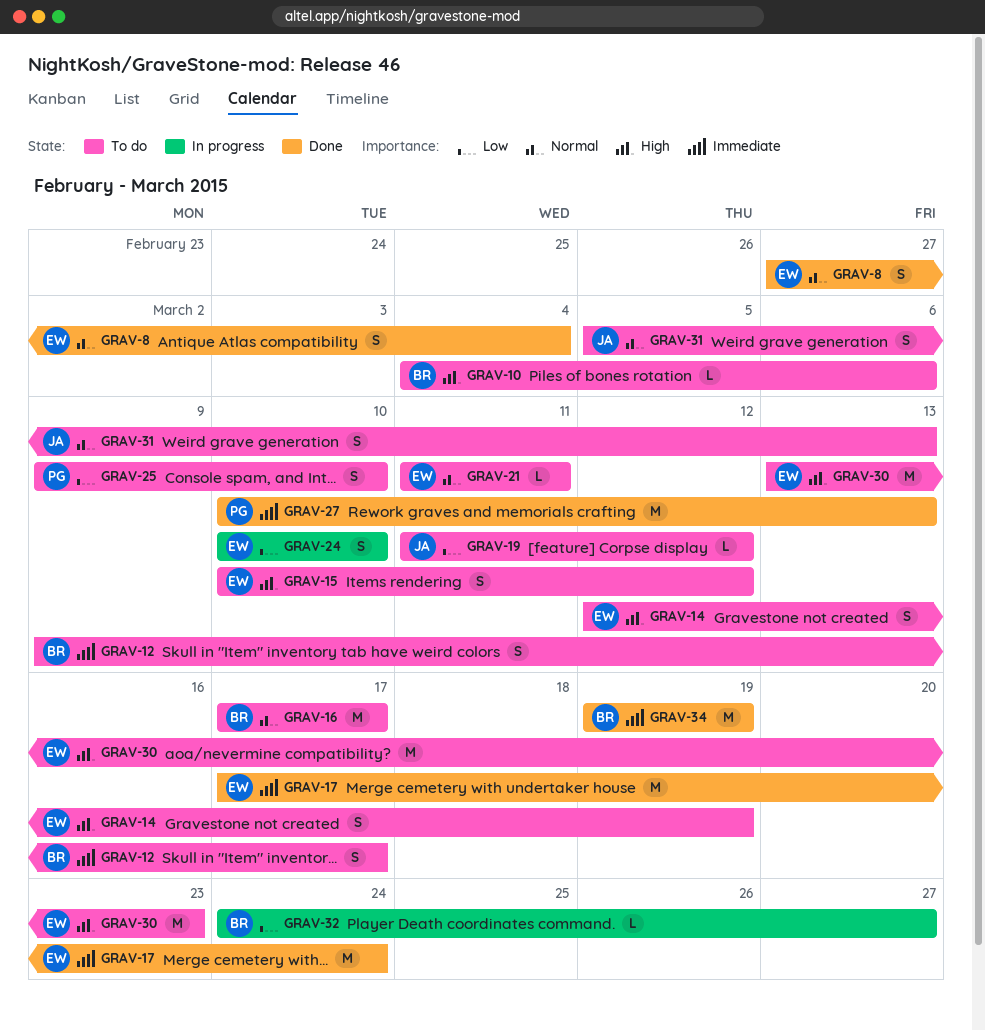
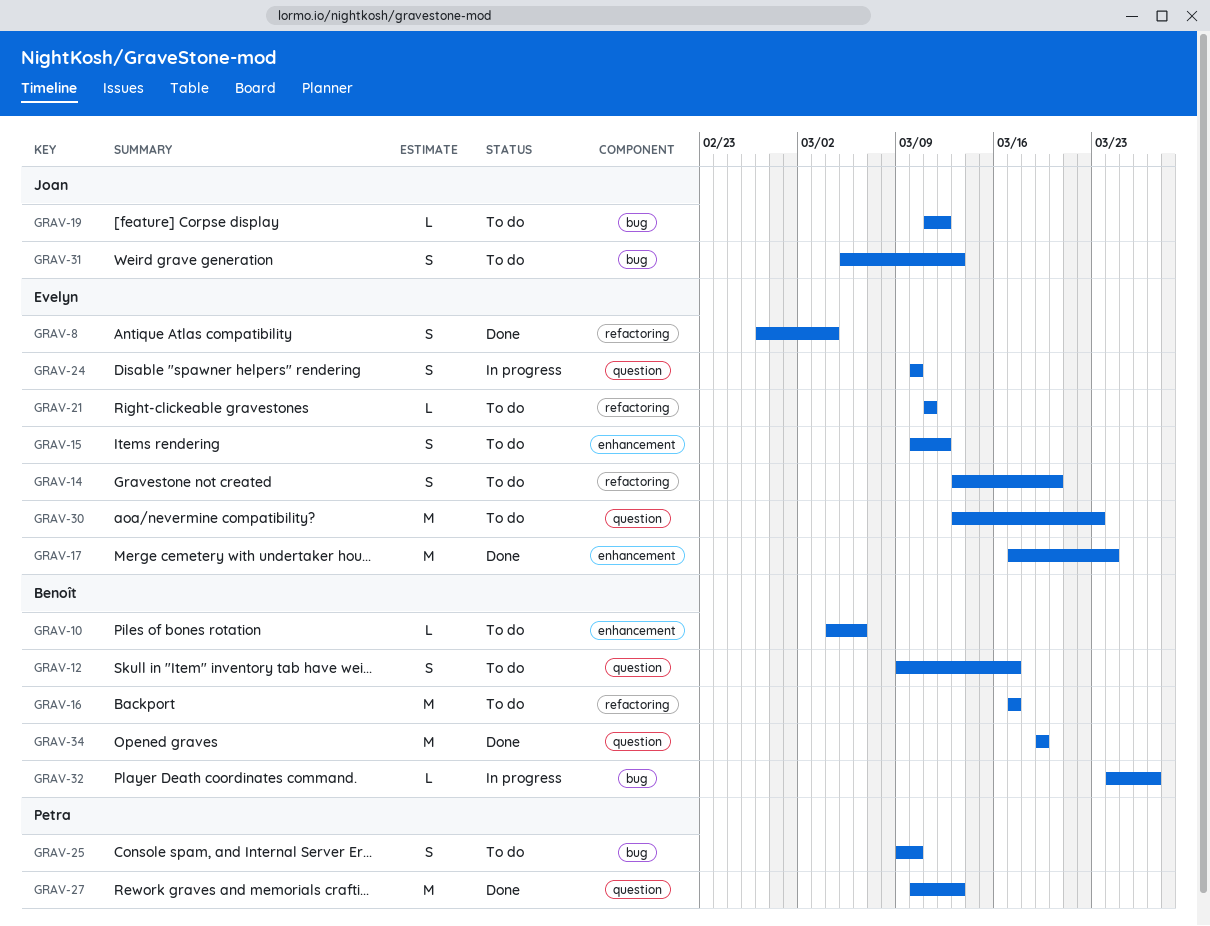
GRAV-14, start: Mar 12 -> Mar 13
GRAV-14, due: Mar 19 -> Mar 20

